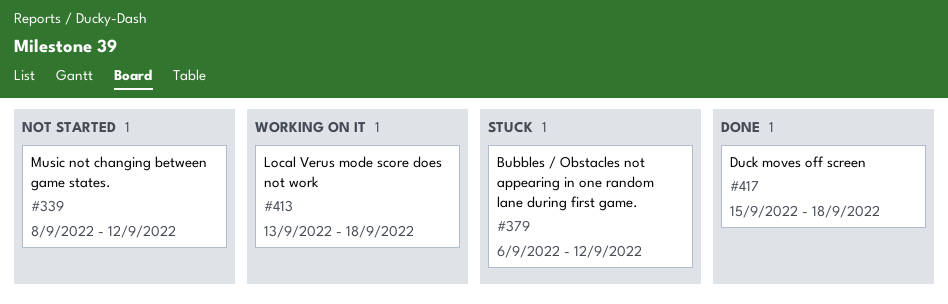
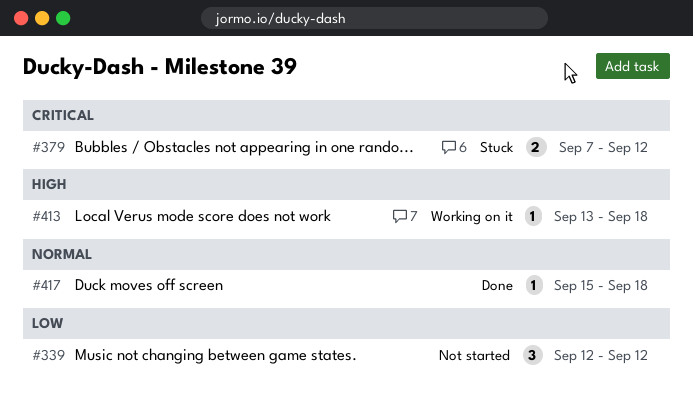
#339, start: Sep 8 -> Sep 12
#379, start: Sep 6 -> Sep 7

